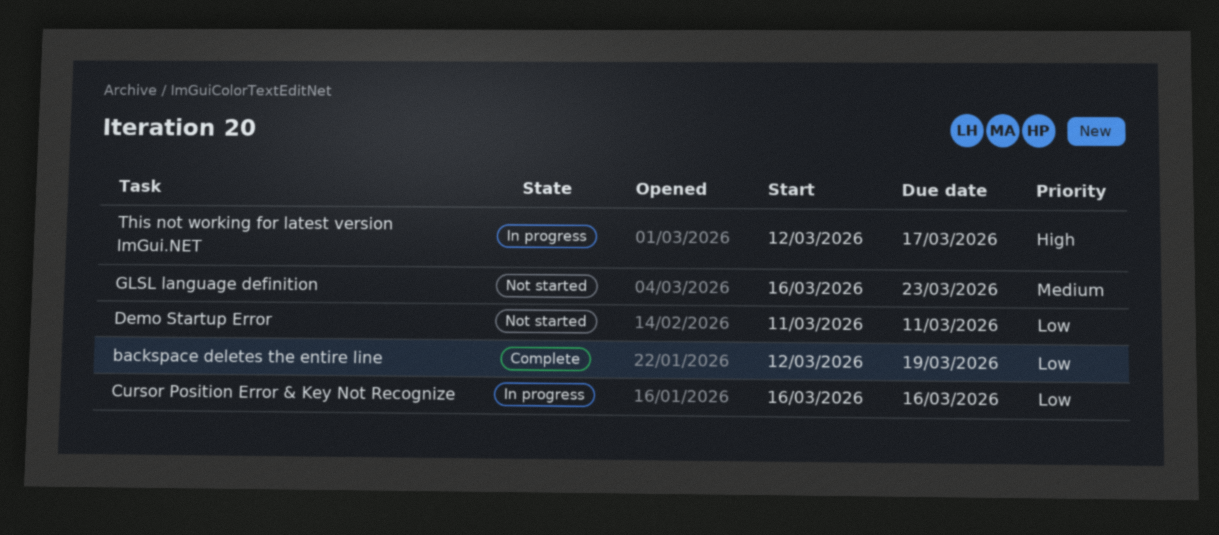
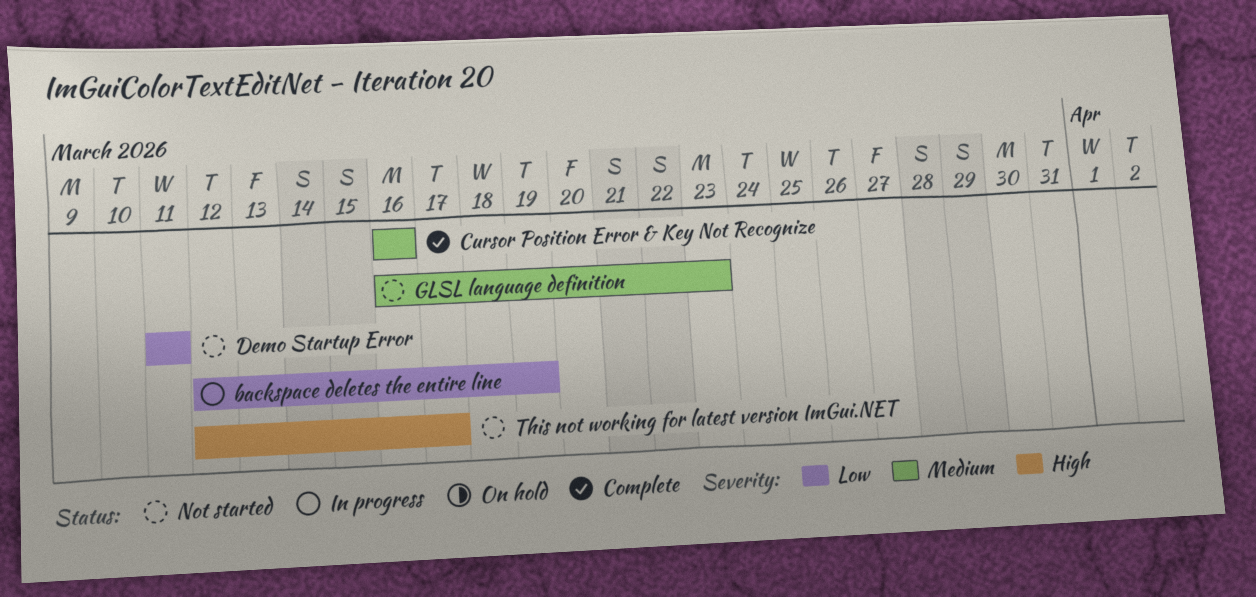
backspace deletes the entire line, status: Complete -> In progress
Cursor Position Error & Key Not Recognize, status: In progress -> Complete
Cursor Position Error & Key Not Recognize, priority: Low -> Medium
This not working for latest version ImGui.NET, status: In progress -> Not started

